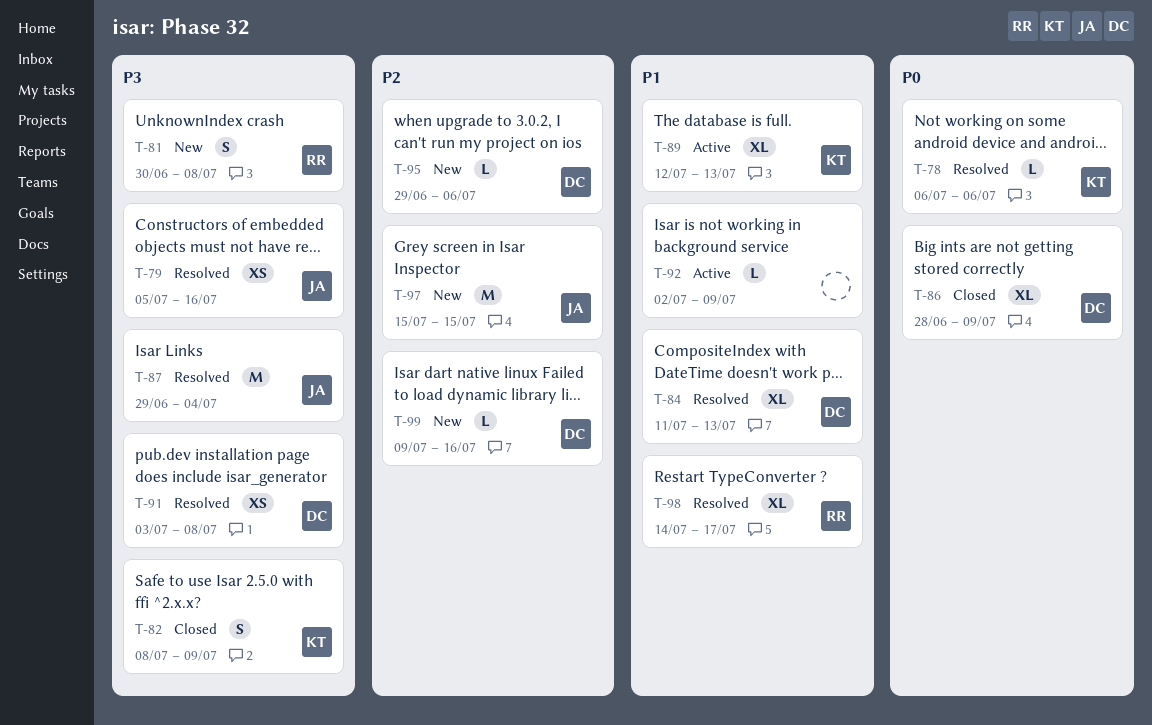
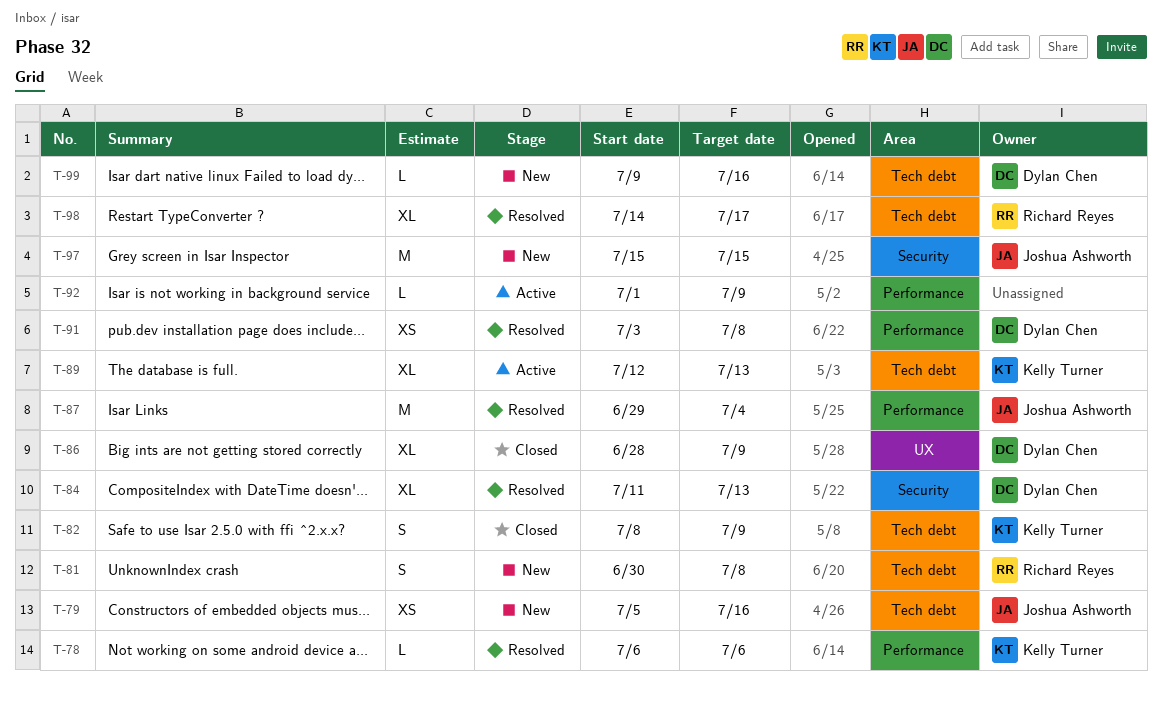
T-79, status: Resolved -> New
T-92, start: Jul 2 -> Jul 1
T-95: present -> none

